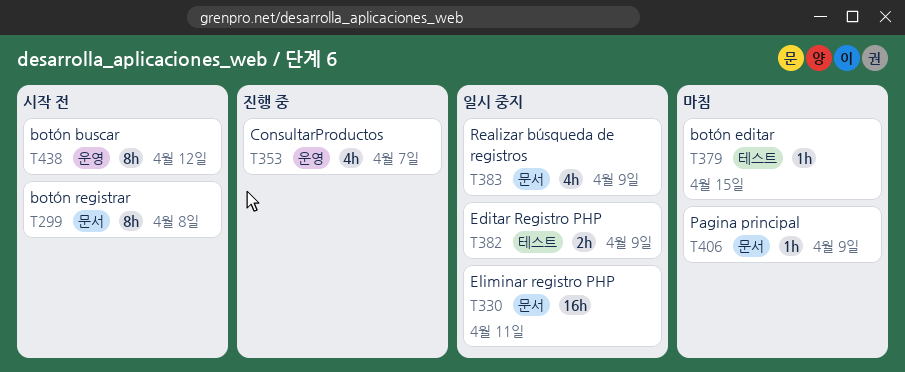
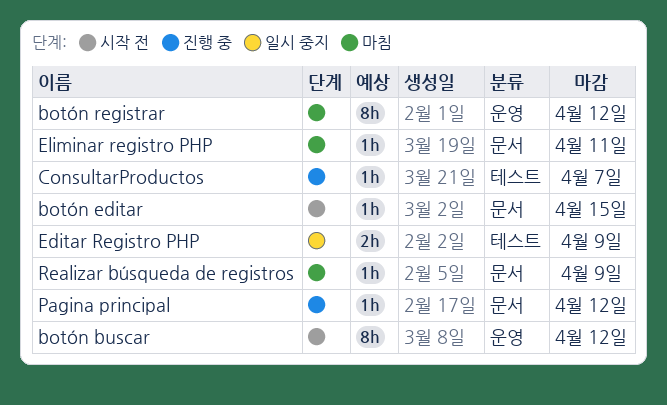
botón editar, status: 마침 -> 시작 전
botón editar, label: 테스트 -> 문서
botón registrar, status: 시작 전 -> 마침
botón registrar, label: 문서 -> 운영
botón registrar, due: Apr 8 -> Apr 12
ConsultarProductos, label: 운영 -> 테스트
ConsultarProductos, estimate: 4h -> 1h
Eliminar registro PHP, status: 일시 중지 -> 마침
Eliminar registro PHP, estimate: 16h -> 1h
Pagina principal, status: 마침 -> 진행 중
Pagina principal, due: Apr 9 -> Apr 12
Realizar búsqueda de registros, status: 일시 중지 -> 마침
Realizar búsqueda de registros, estimate: 4h -> 1h

